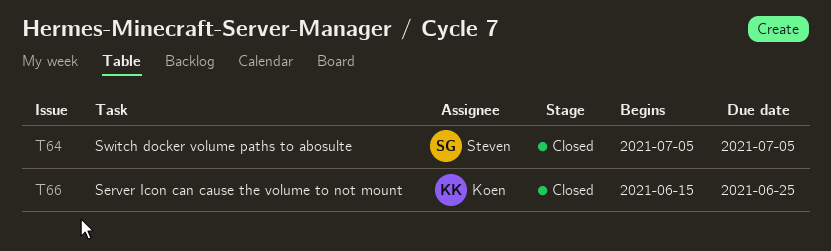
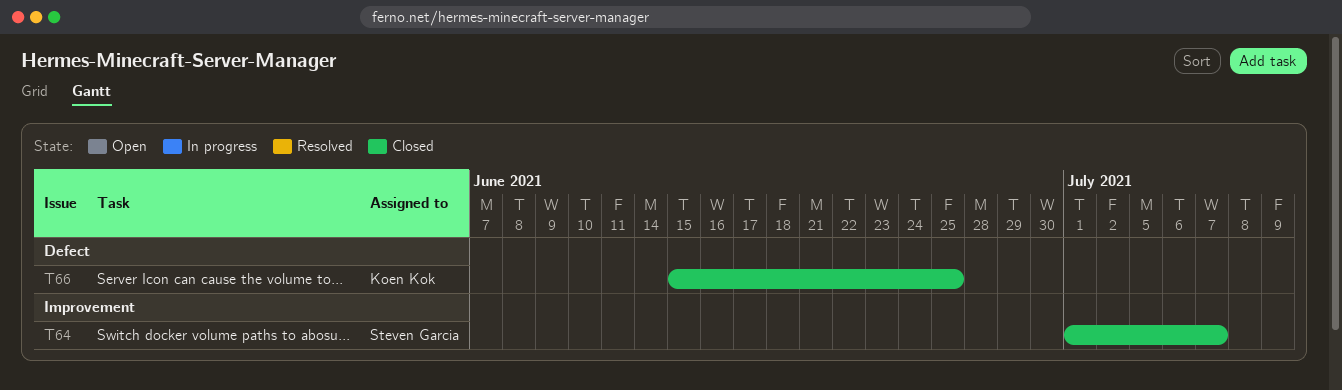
T64, start: Jul 5 -> Jul 1
T64, due: Jul 5 -> Jul 7

